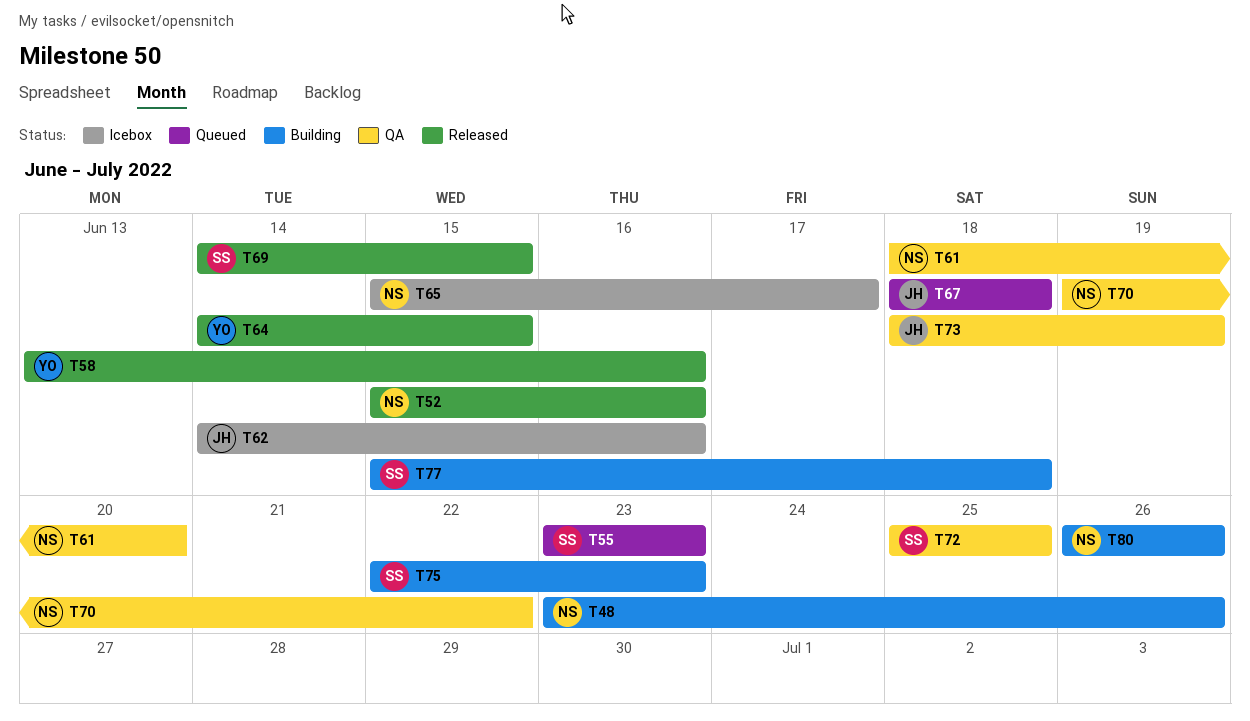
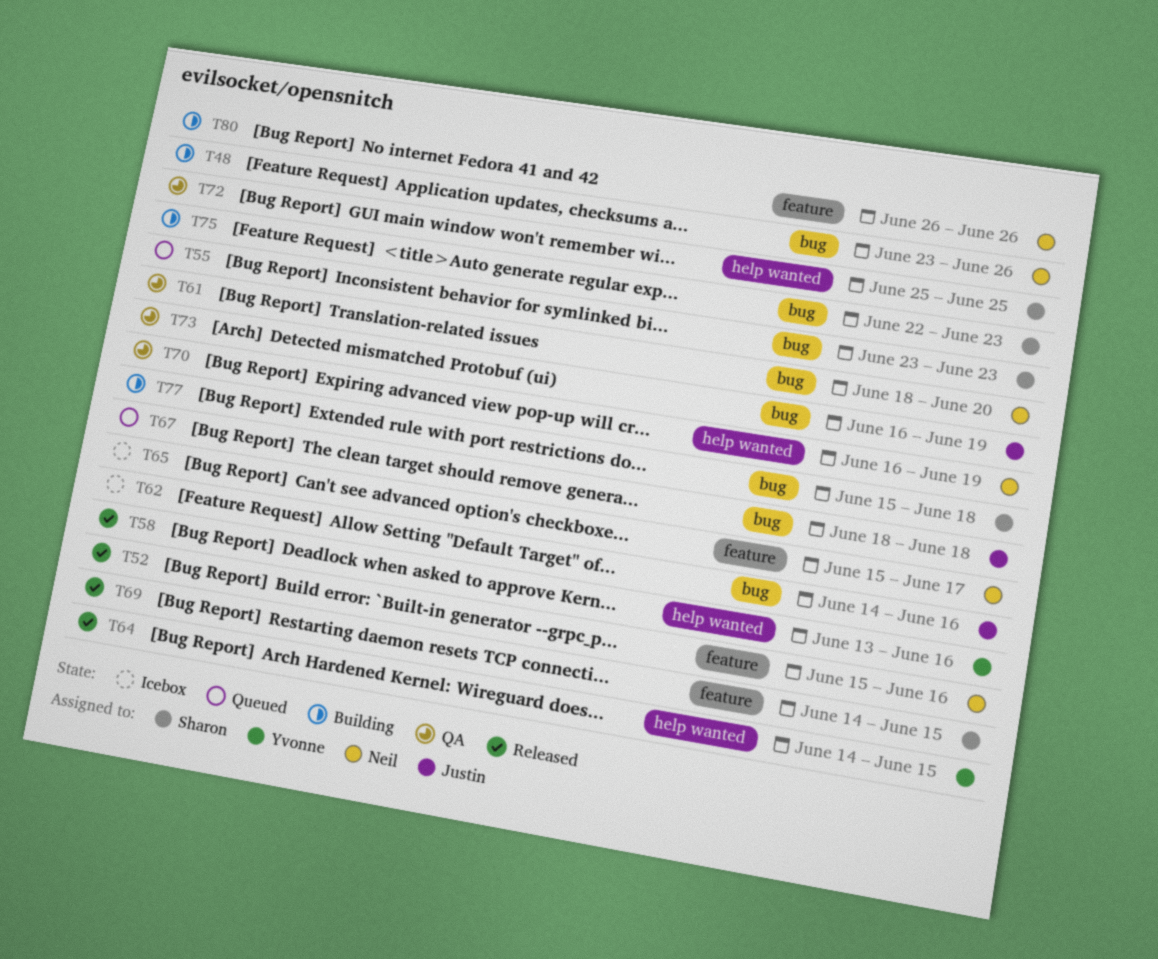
T70, start: Jun 19 -> Jun 16
T70, due: Jun 22 -> Jun 19
T73, start: Jun 18 -> Jun 16

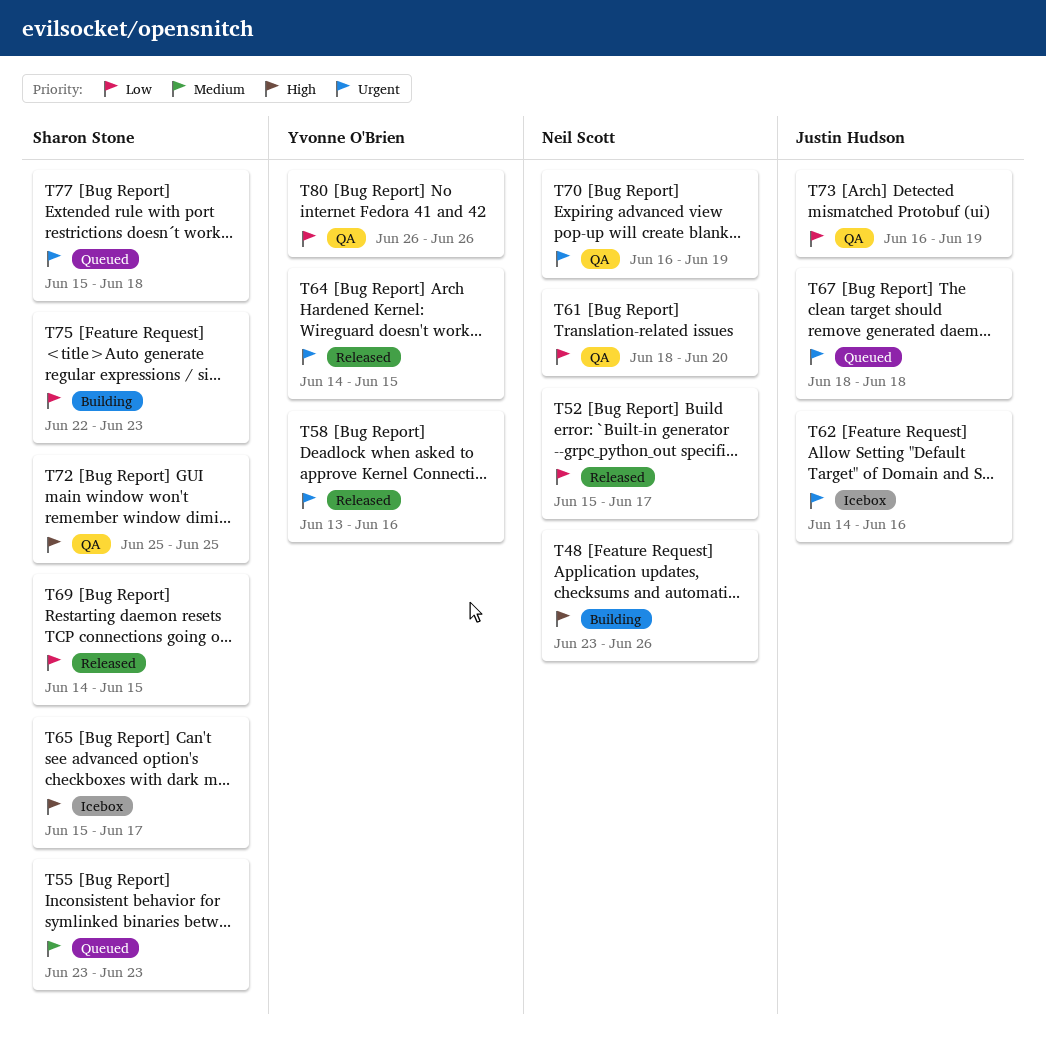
T52, due: Jun 16 -> Jun 17
T65, owner: Neil Scott -> Sharon Stone
T77, status: Building -> Queued
T80, status: Building -> QA
T80, owner: Neil Scott -> Yvonne O'Brien

